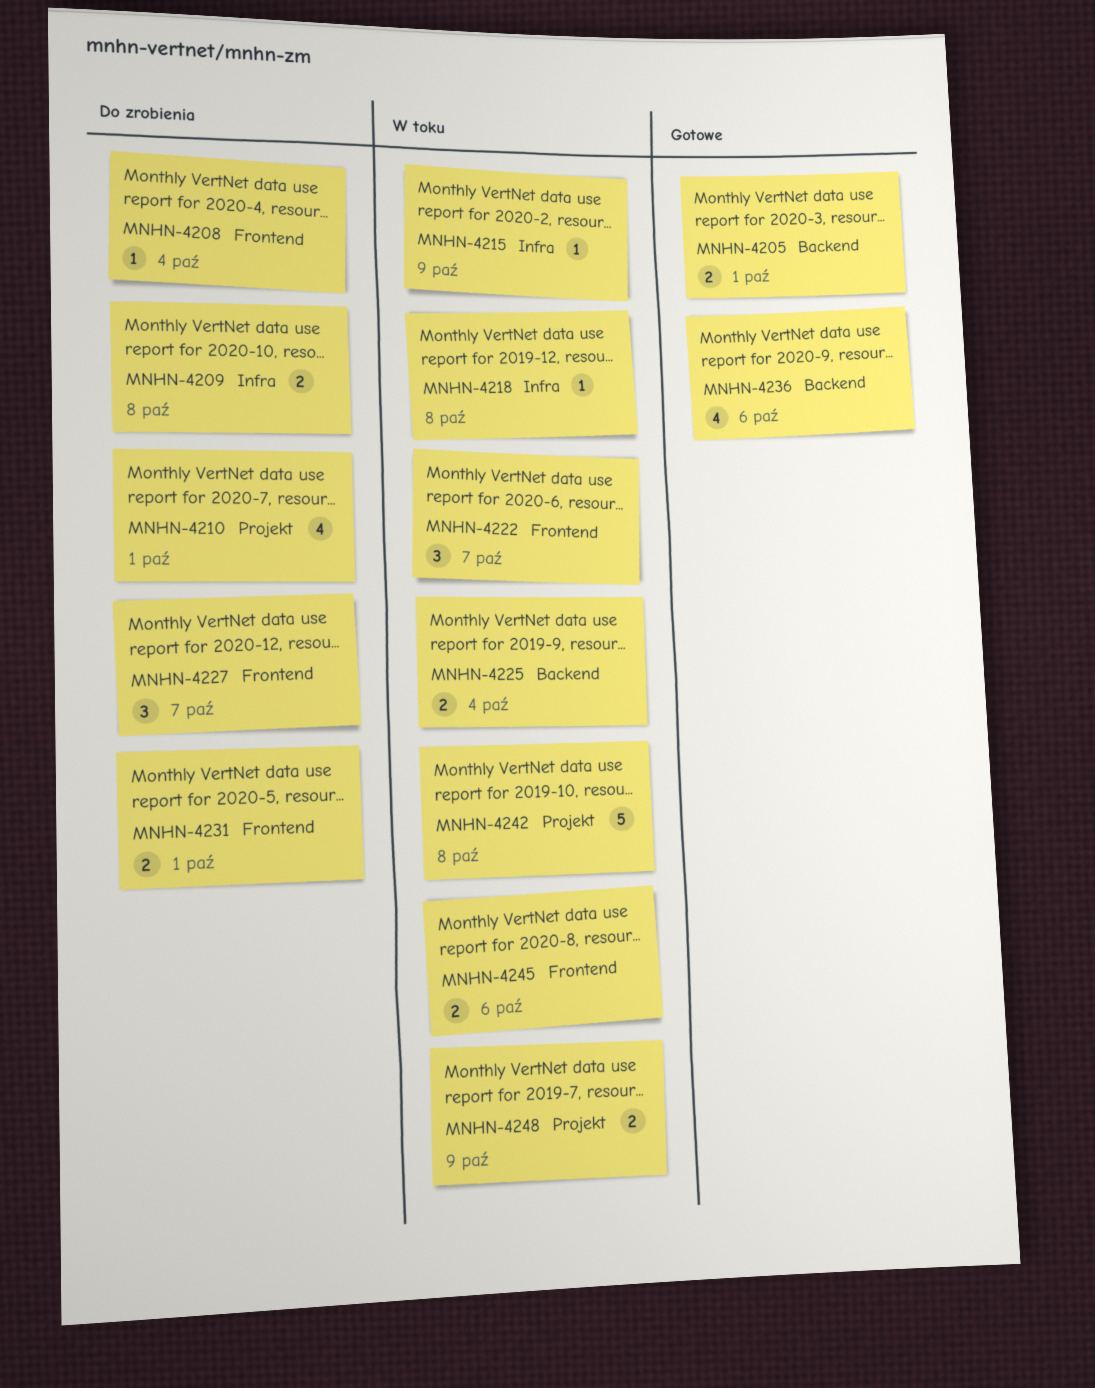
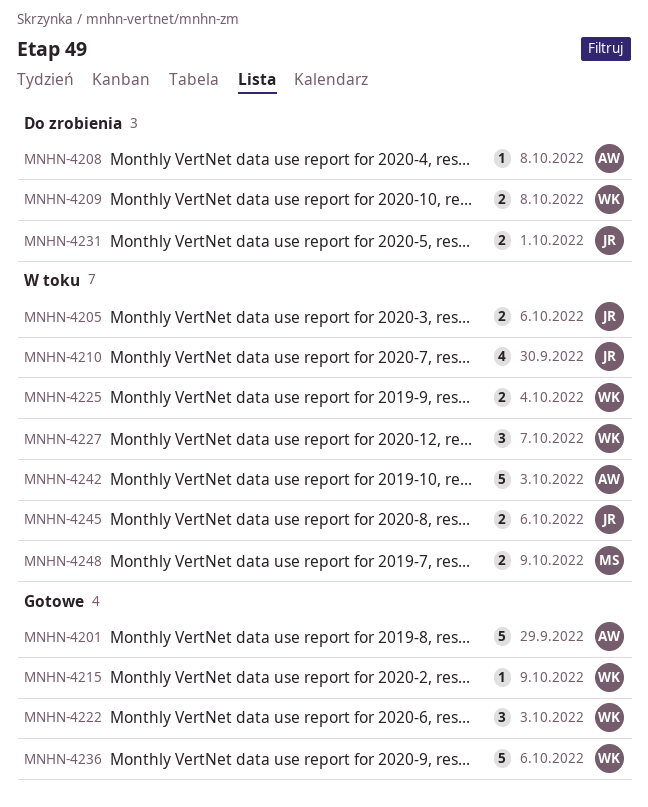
MNHN-4201: none -> present
MNHN-4205, status: Gotowe -> W toku
MNHN-4205, due: Oct 1 -> Oct 6
MNHN-4208, due: Oct 4 -> Oct 8
MNHN-4210, status: Do zrobienia -> W toku
MNHN-4210, due: Oct 1 -> Sep 30
MNHN-4215, status: W toku -> Gotowe
MNHN-4218: present -> none
MNHN-4222, status: W toku -> Gotowe
MNHN-4222, due: Oct 7 -> Oct 3
MNHN-4227, status: Do zrobienia -> W toku
MNHN-4236, estimate: 4 -> 5
MNHN-4242, due: Oct 8 -> Oct 3

